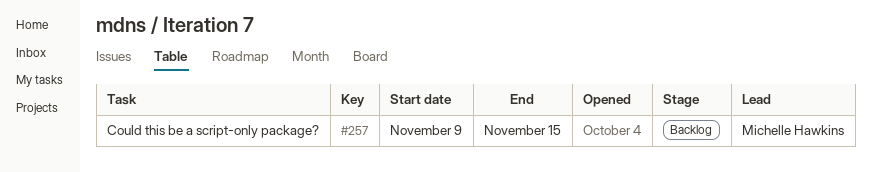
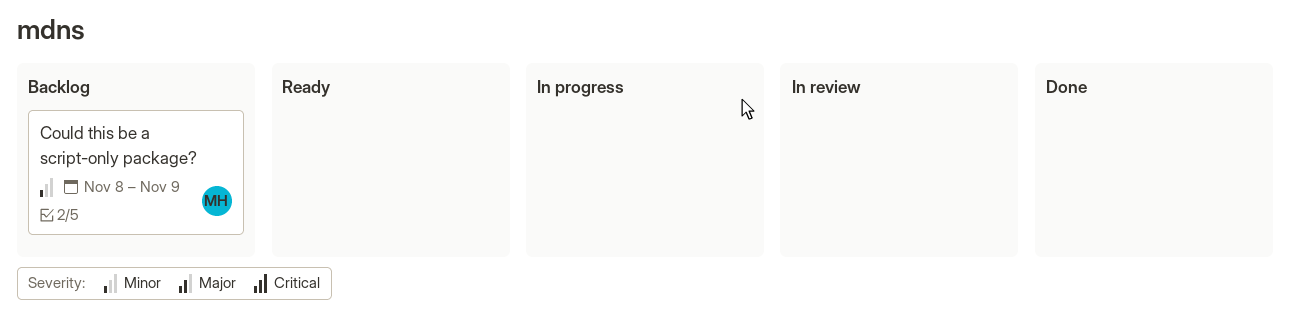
Could this be a script-only package?, start: Nov 9 -> Nov 8
Could this be a script-only package?, due: Nov 15 -> Nov 9

